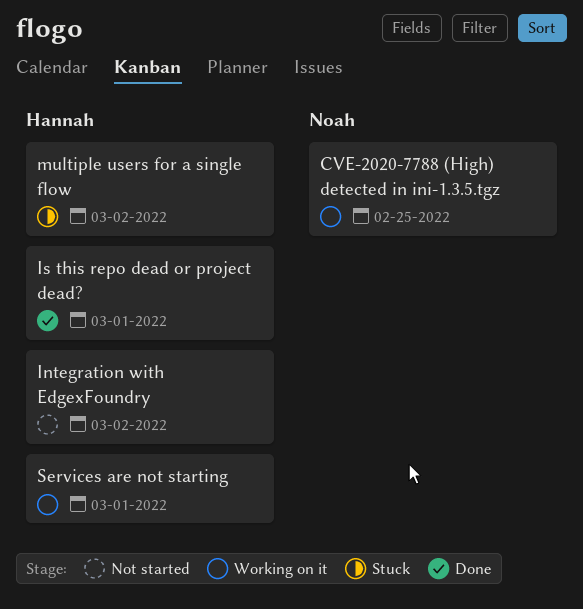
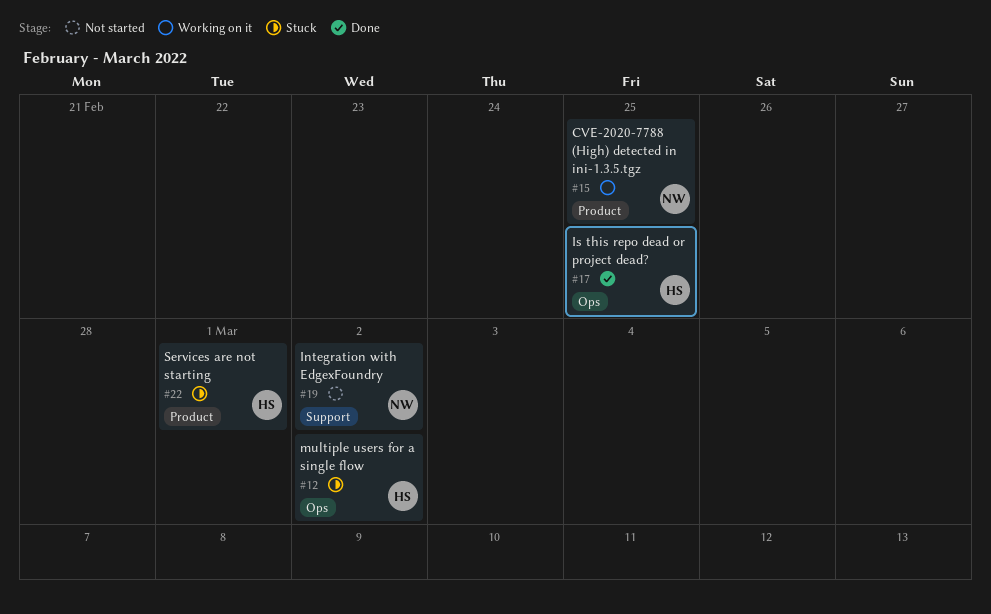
Integration with EdgexFoundry, owner: Hannah -> Noah
Is this repo dead or project dead?, due: Mar 1 -> Feb 25
Services are not starting, status: Working on it -> Stuck

